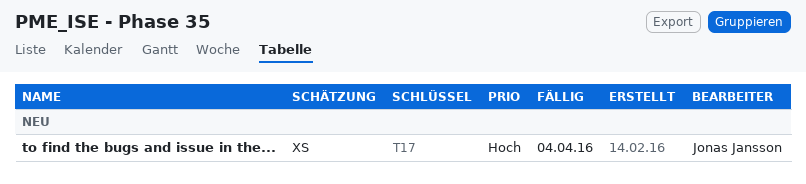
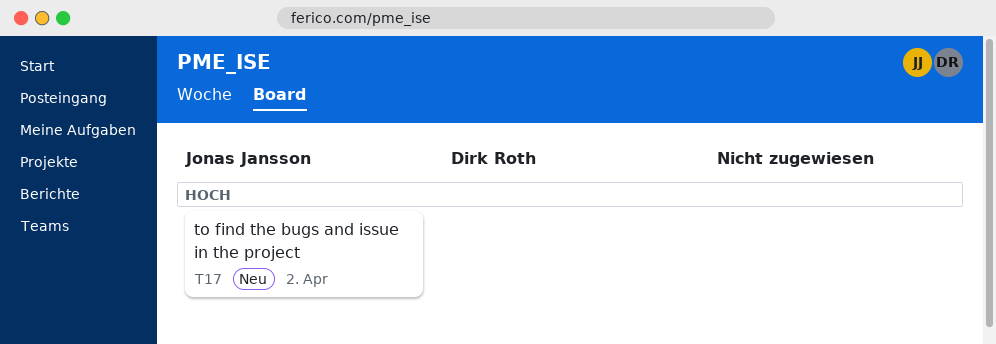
T17, due: Apr 4 -> Apr 2

